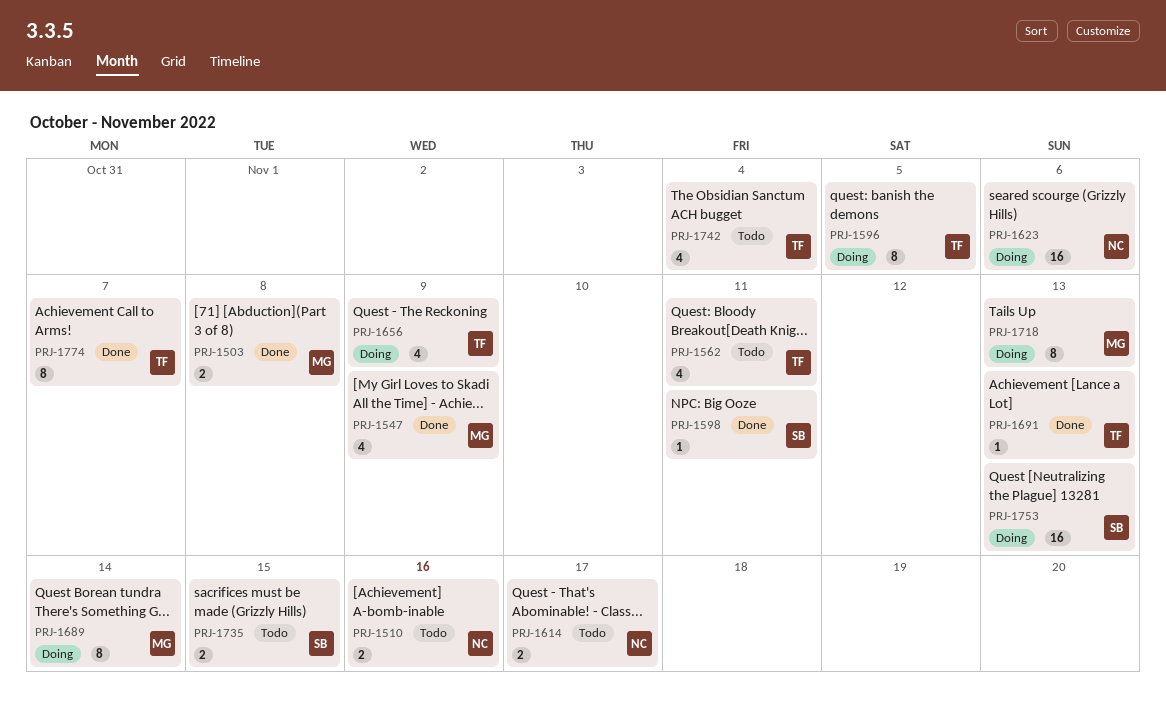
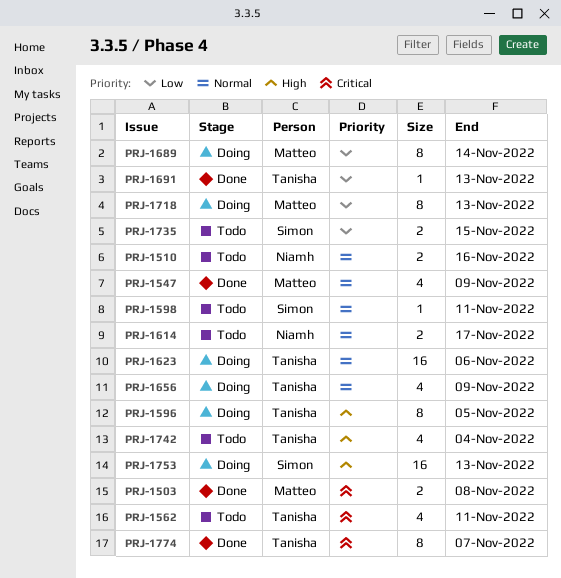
PRJ-1598, status: Done -> Todo
PRJ-1623, owner: Niamh -> Tanisha

